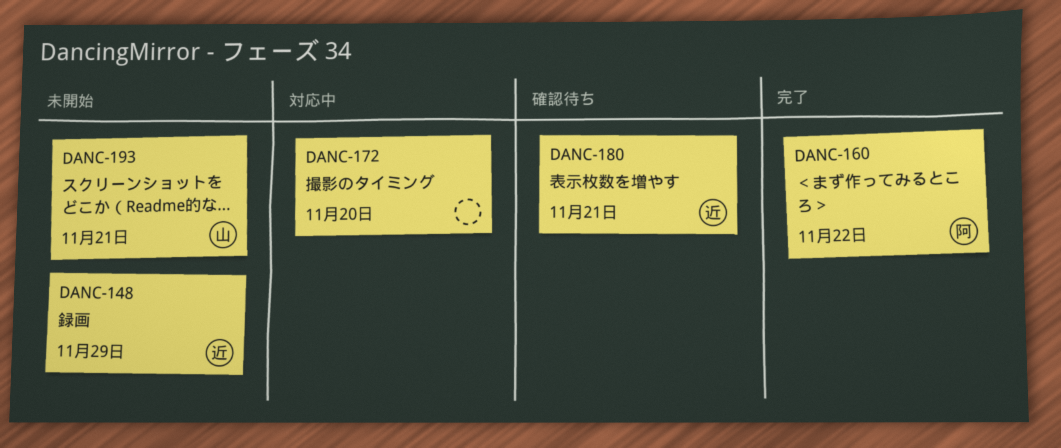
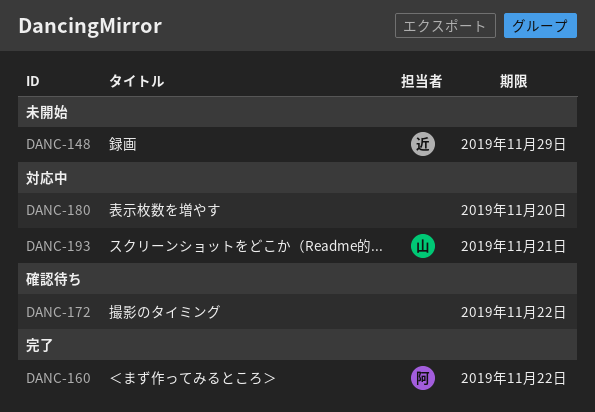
DANC-172, status: 対応中 -> 確認待ち
DANC-172, due: Nov 20 -> Nov 22
DANC-180, status: 確認待ち -> 対応中
DANC-180, owner: 近 -> none
DANC-180, due: Nov 21 -> Nov 20
DANC-193, status: 未開始 -> 対応中

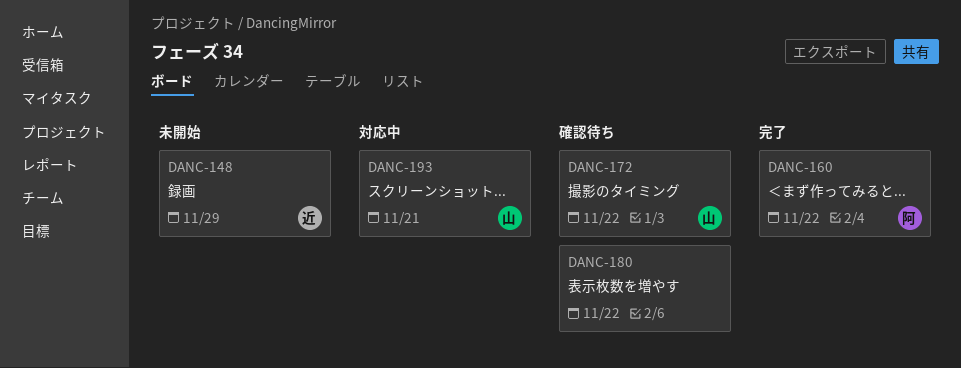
DANC-172, owner: none -> 山
DANC-180, status: 対応中 -> 確認待ち
DANC-180, due: Nov 20 -> Nov 22

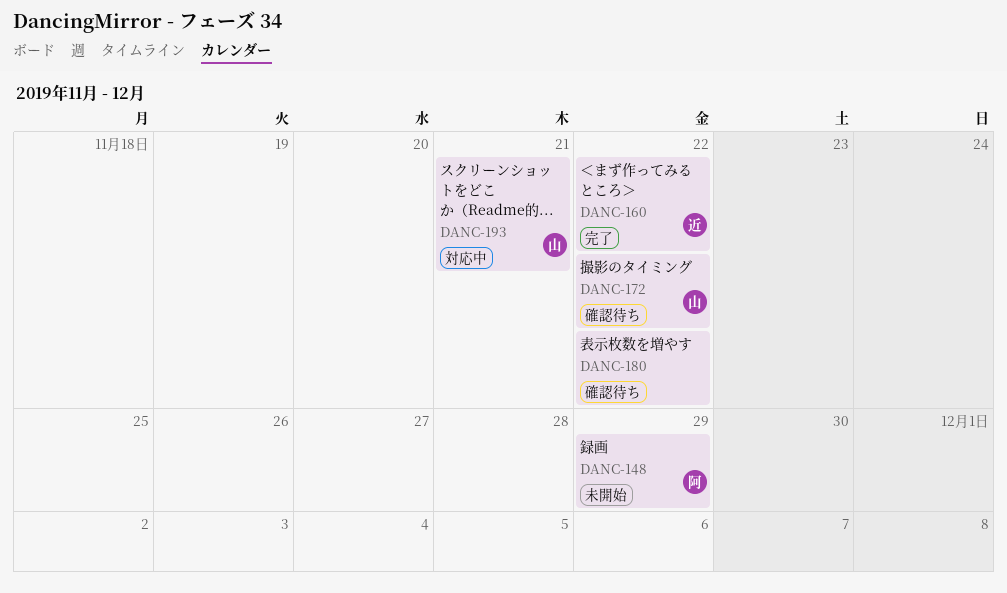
DANC-148, owner: 近 -> 阿
DANC-160, owner: 阿 -> 近

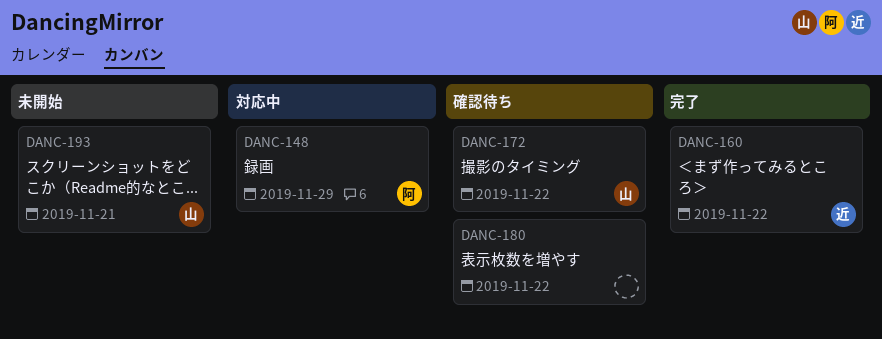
DANC-148, status: 未開始 -> 対応中
DANC-193, status: 対応中 -> 未開始

